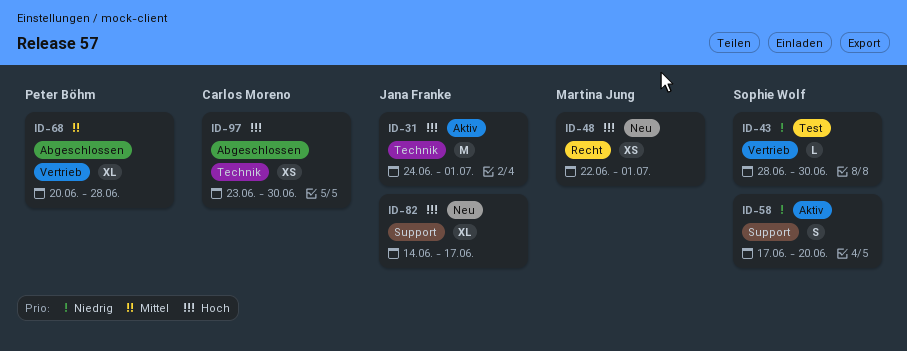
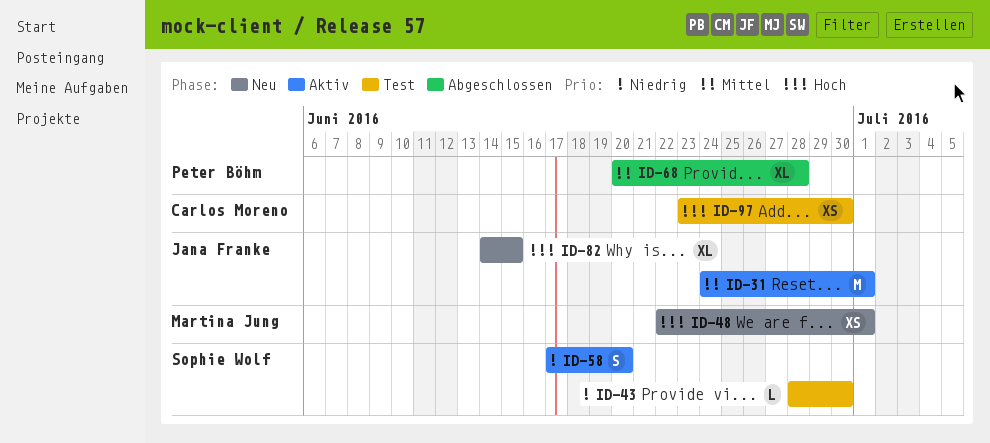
ID-31, priority: Hoch -> Mittel
ID-82, due: Jun 17 -> Jun 15
ID-97, status: Abgeschlossen -> Test

